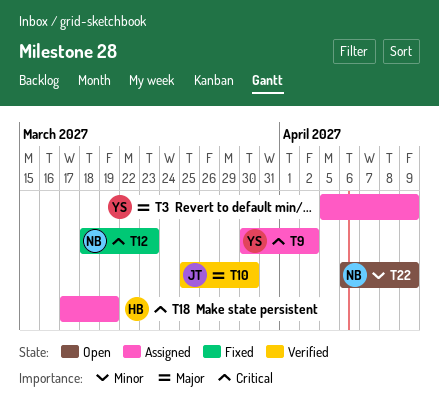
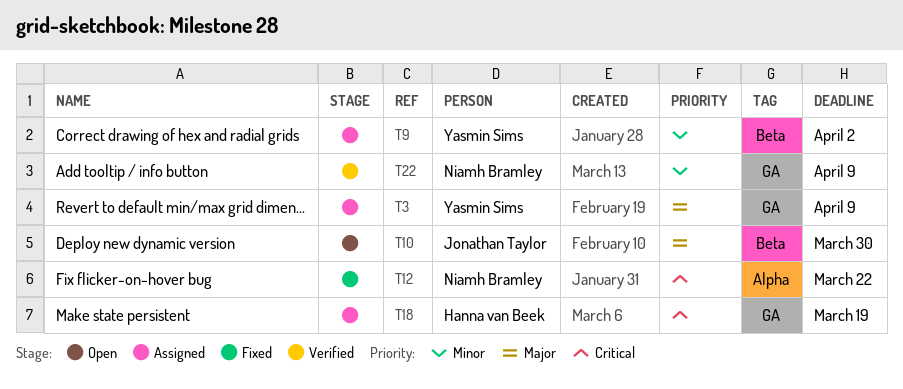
T9, priority: Critical -> Minor
T10, status: Verified -> Open
T12, due: Mar 23 -> Mar 22
T22, status: Open -> Verified

